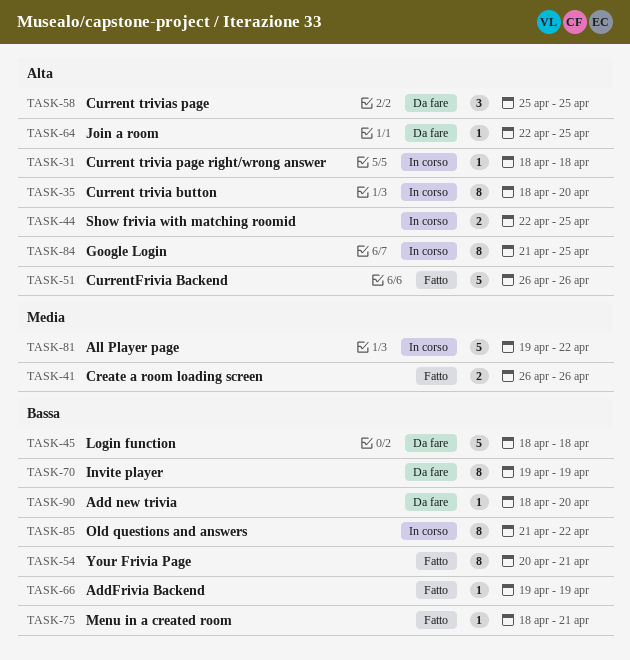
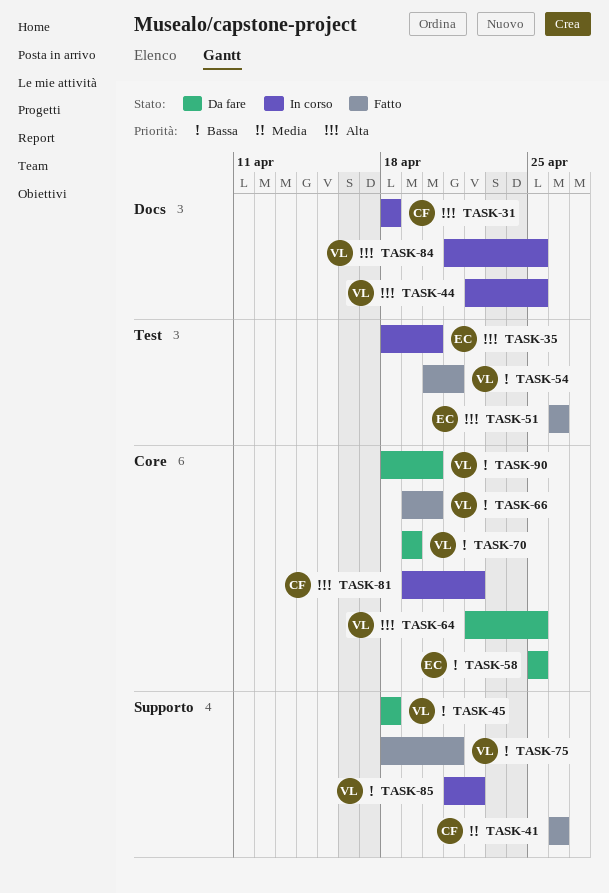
TASK-58, priority: Alta -> Bassa
TASK-66, due: Apr 19 -> Apr 20
TASK-81, priority: Media -> Alta

